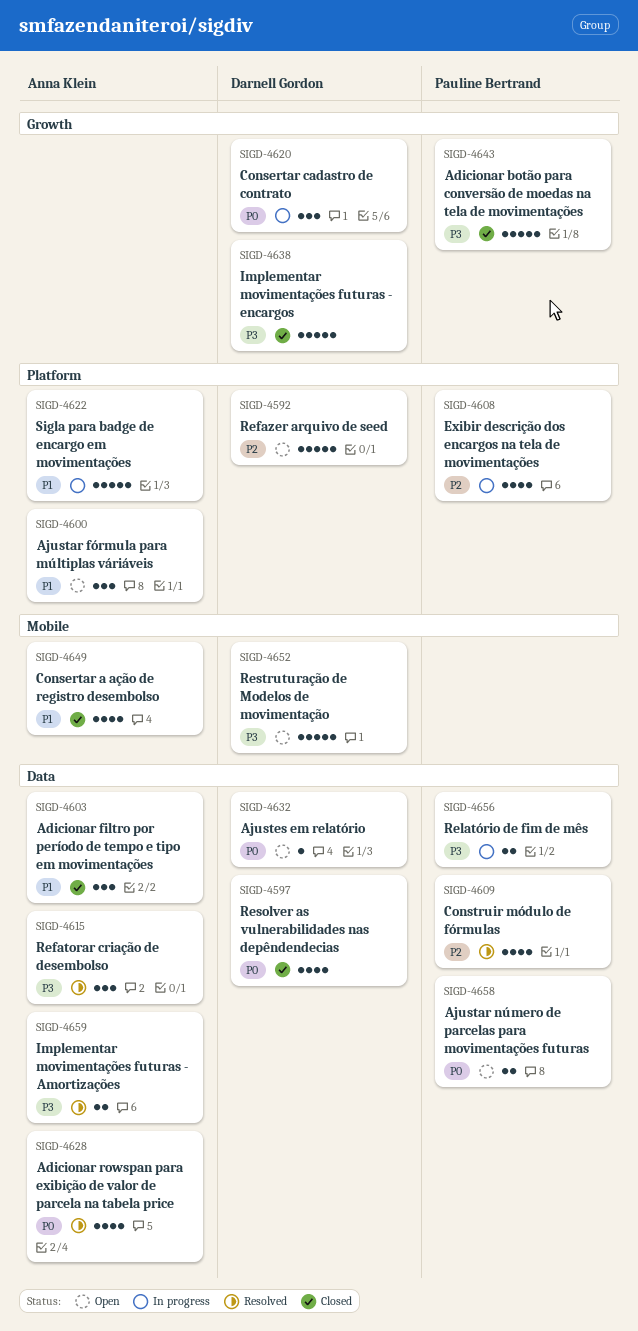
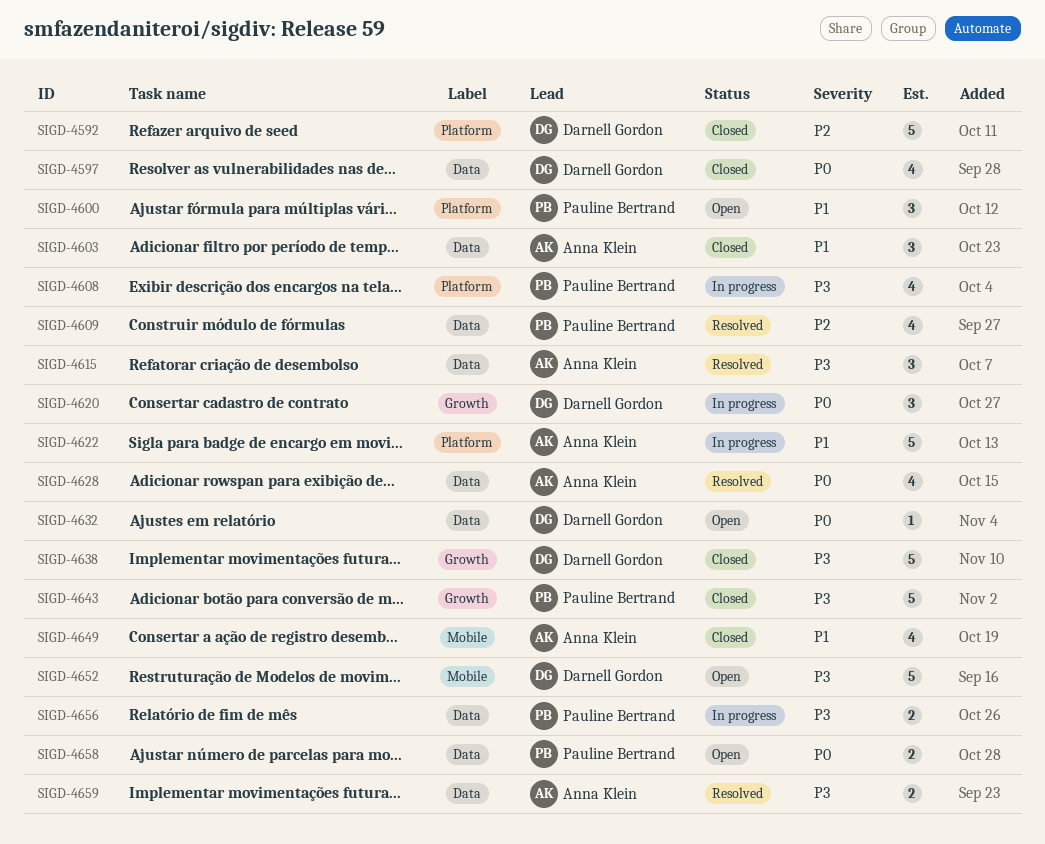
SIGD-4592, status: Open -> Closed
SIGD-4600, owner: Anna Klein -> Pauline Bertrand
SIGD-4608, priority: P2 -> P3

